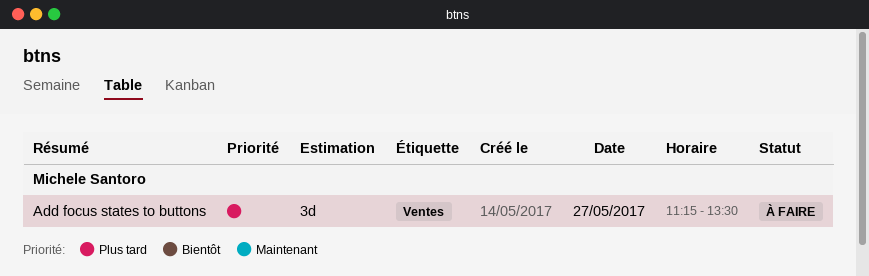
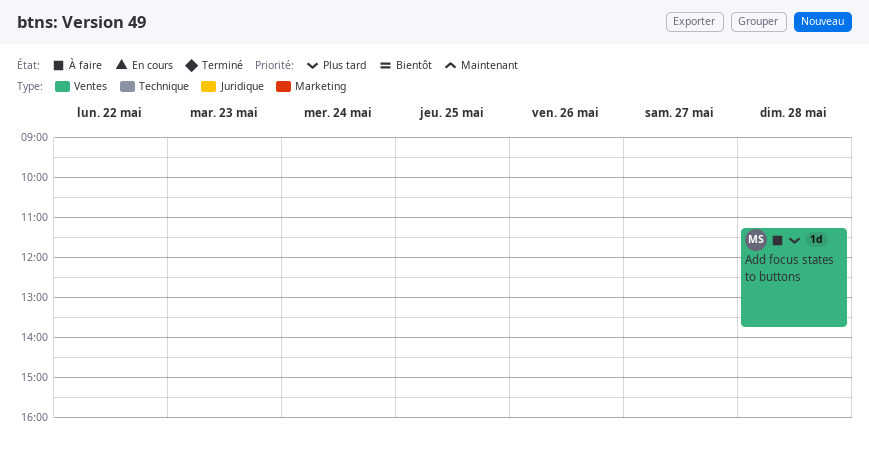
Add focus states to buttons, estimate: 3d -> 1d
Add focus states to buttons, day: May 27 -> May 28
Add focus states to buttons, ends: 13:30 -> 13:45

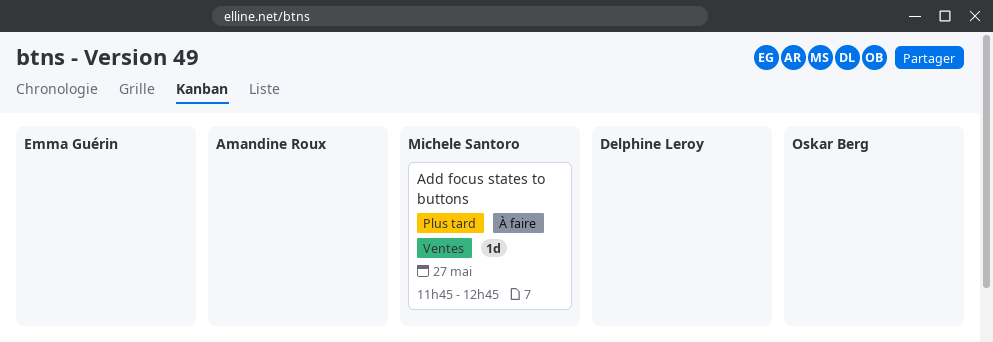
Add focus states to buttons, day: May 28 -> May 27
Add focus states to buttons, begins: 11:15 -> 11:45
Add focus states to buttons, ends: 13:45 -> 12:45

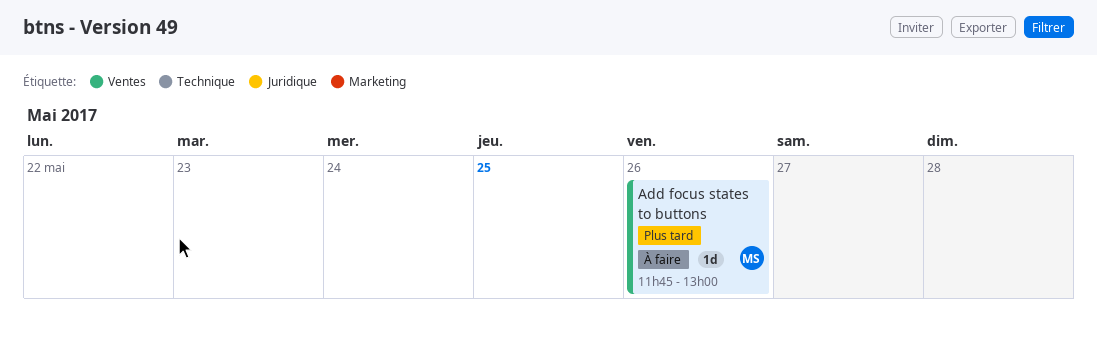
Add focus states to buttons, day: May 27 -> May 26
Add focus states to buttons, ends: 12:45 -> 13:00

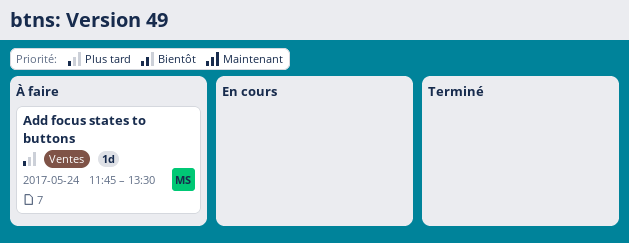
Add focus states to buttons, day: May 26 -> May 24
Add focus states to buttons, ends: 13:00 -> 13:30

